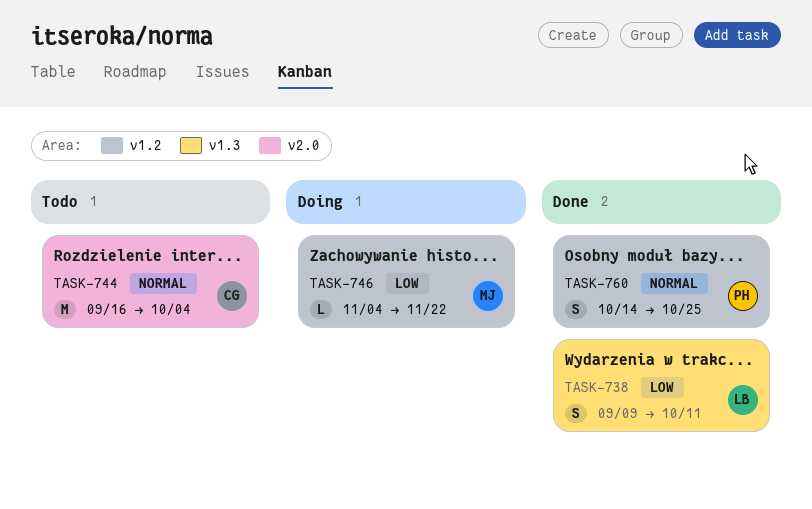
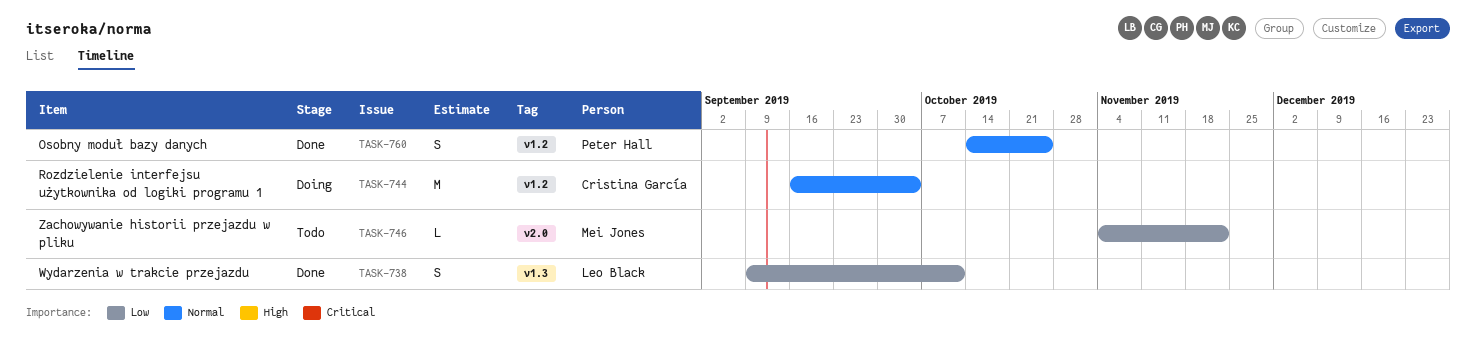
TASK-744, status: Todo -> Doing
TASK-744, label: v2.0 -> v1.2
TASK-746, status: Doing -> Todo
TASK-746, label: v1.2 -> v2.0

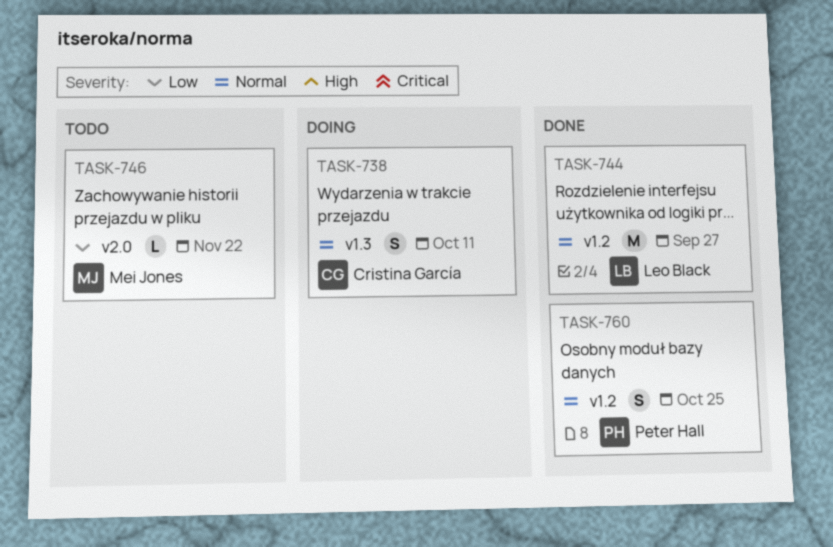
TASK-738, status: Done -> Doing
TASK-738, owner: Leo Black -> Cristina García
TASK-738, priority: Low -> Normal
TASK-744, status: Doing -> Done
TASK-744, owner: Cristina García -> Leo Black
TASK-744, due: Oct 4 -> Sep 27

